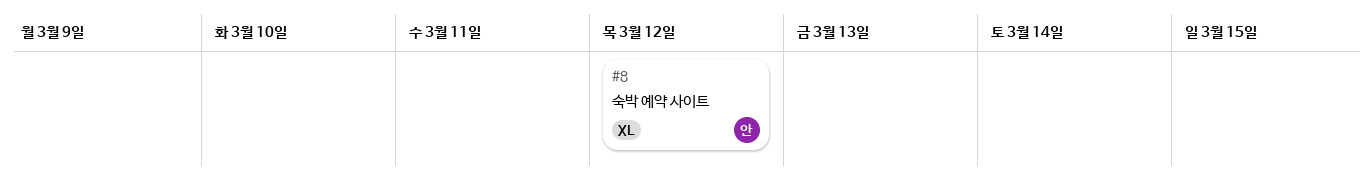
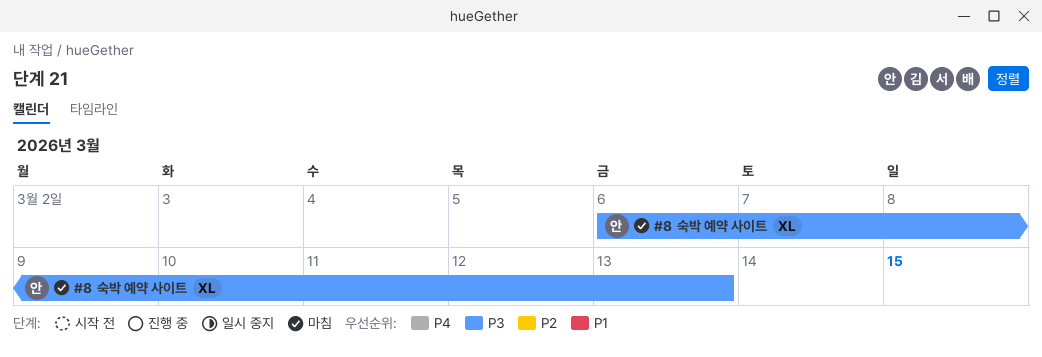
#8, due: Mar 12 -> Mar 13

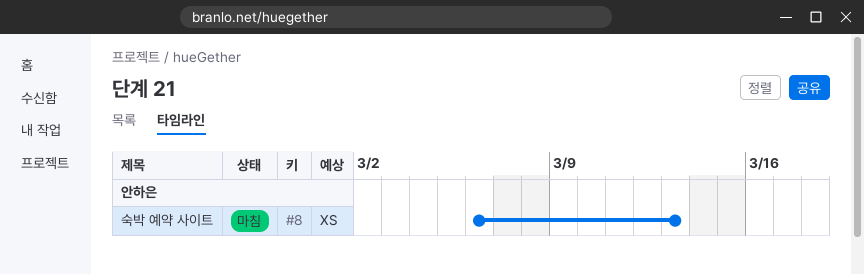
#8, estimate: XL -> XS

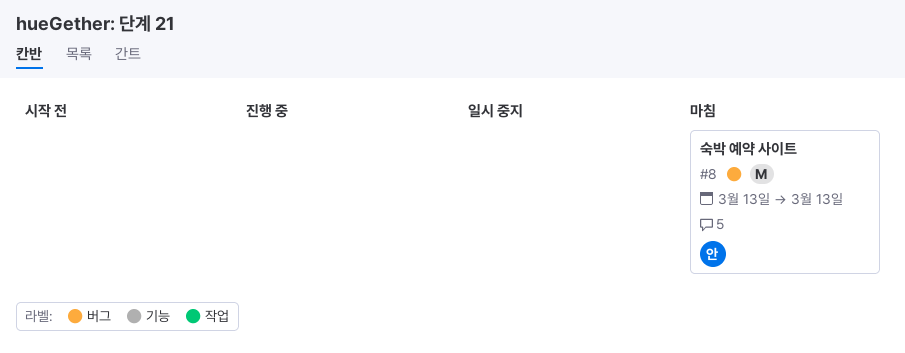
#8, estimate: XS -> M
#8, start: Mar 6 -> Mar 13

